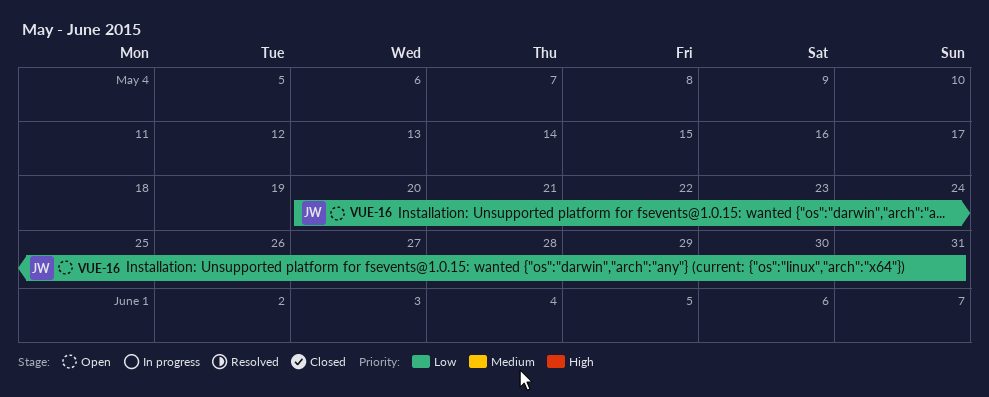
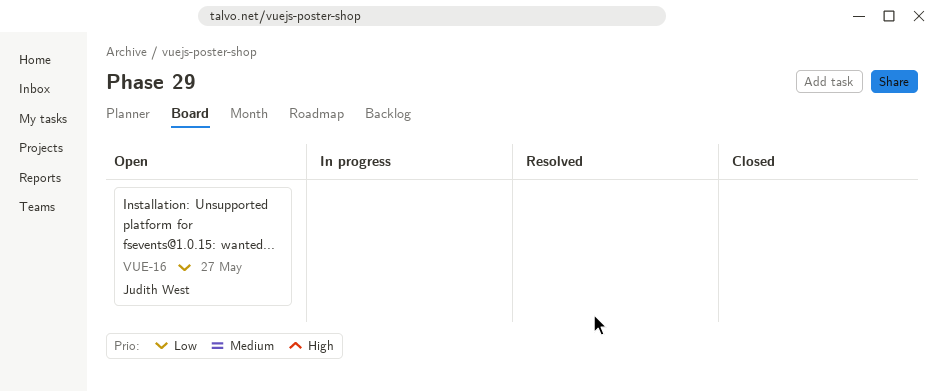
VUE-16, due: May 31 -> May 27

